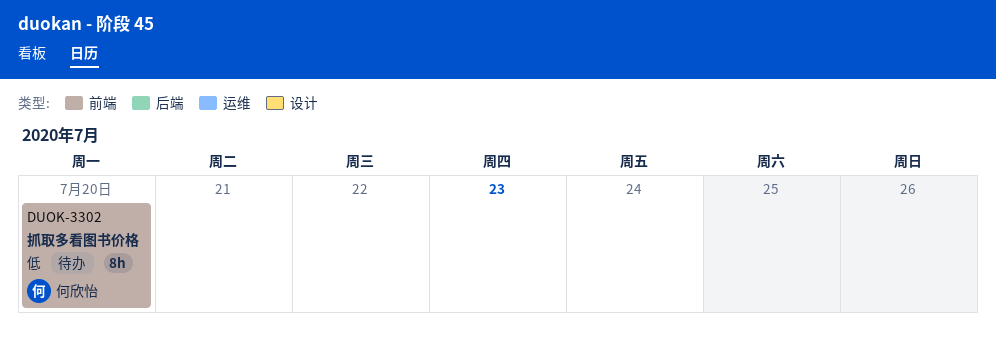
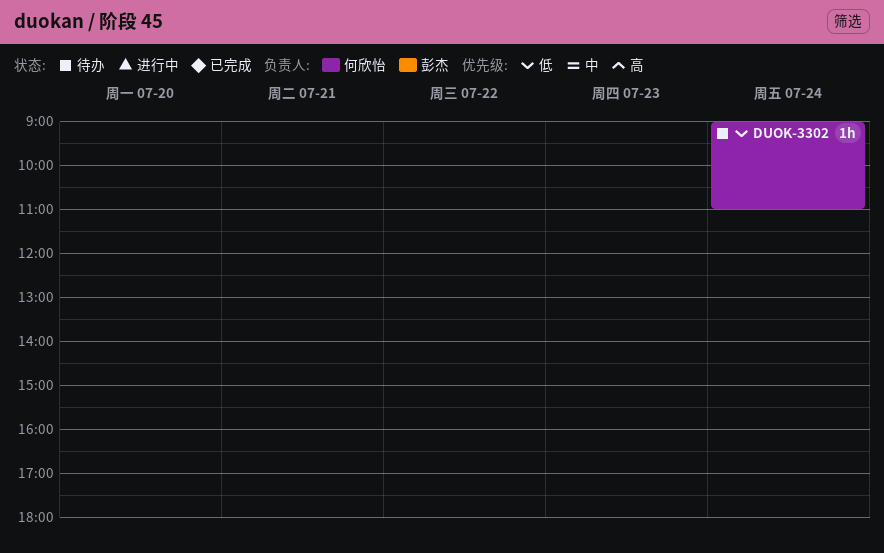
DUOK-3302, estimate: 8h -> 1h
DUOK-3302, day: Jul 20 -> Jul 24

